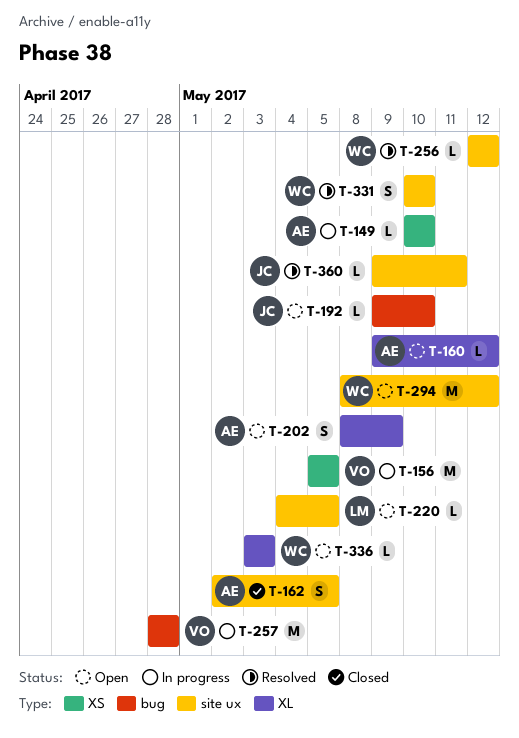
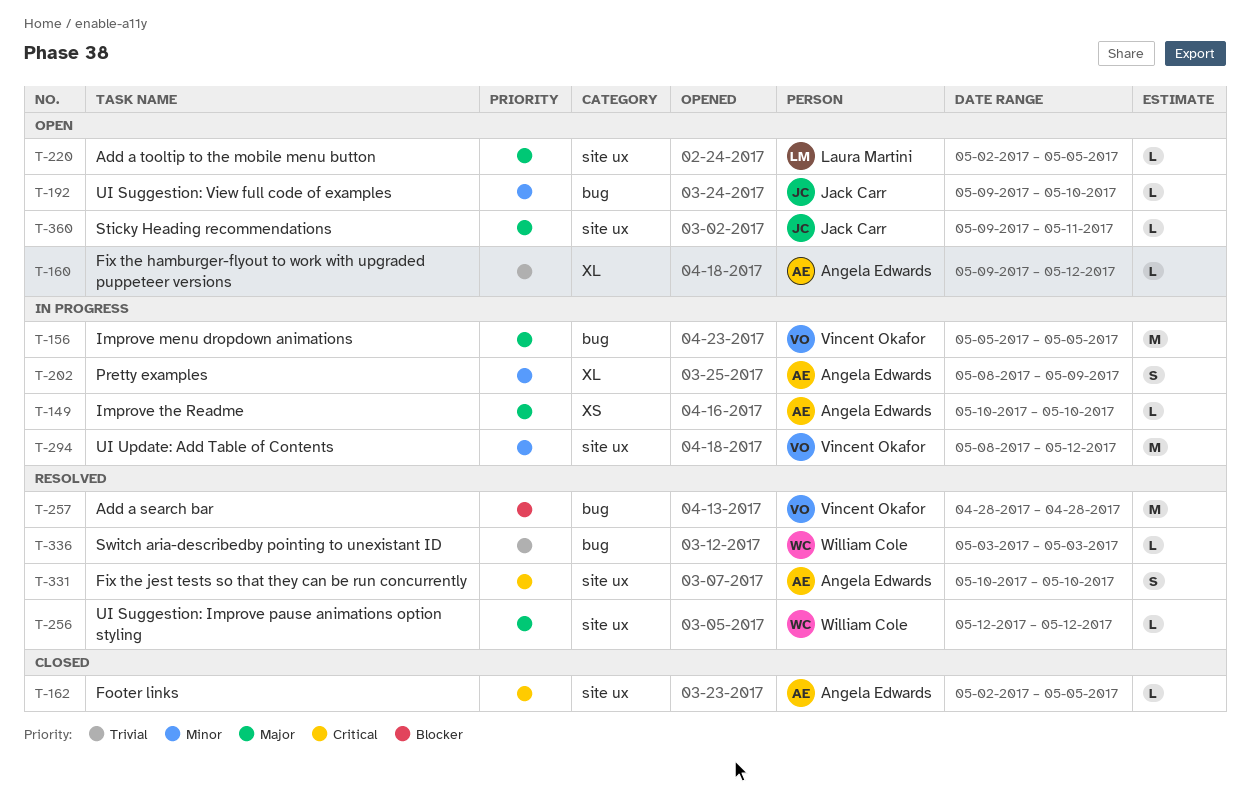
T-156, label: XS -> bug
T-162, estimate: S -> L
T-202, status: Open -> In progress
T-220, start: May 4 -> May 2
T-257, status: In progress -> Resolved
T-294, status: Open -> In progress
T-294, owner: William Cole -> Vincent Okafor
T-331, owner: William Cole -> Angela Edwards
T-336, status: Open -> Resolved
T-336, label: XL -> bug
T-360, status: Resolved -> Open

